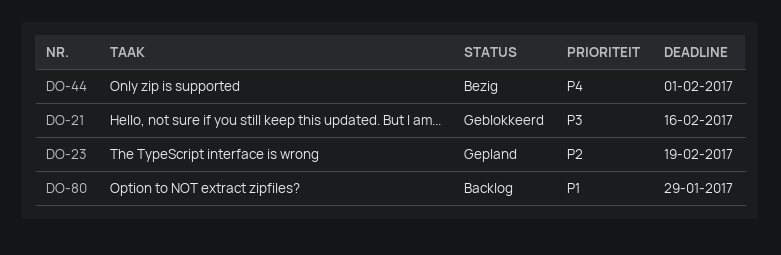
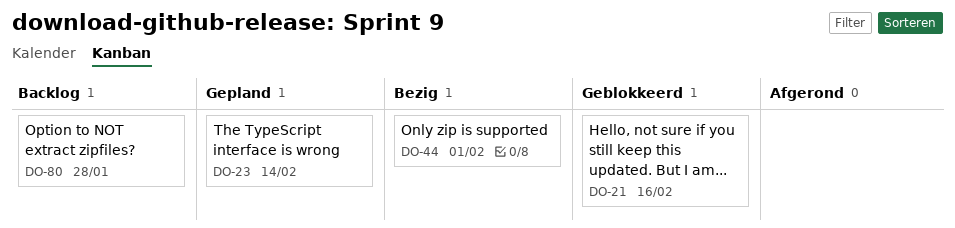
DO-23, due: Feb 19 -> Feb 14
DO-80, due: Jan 29 -> Jan 28

